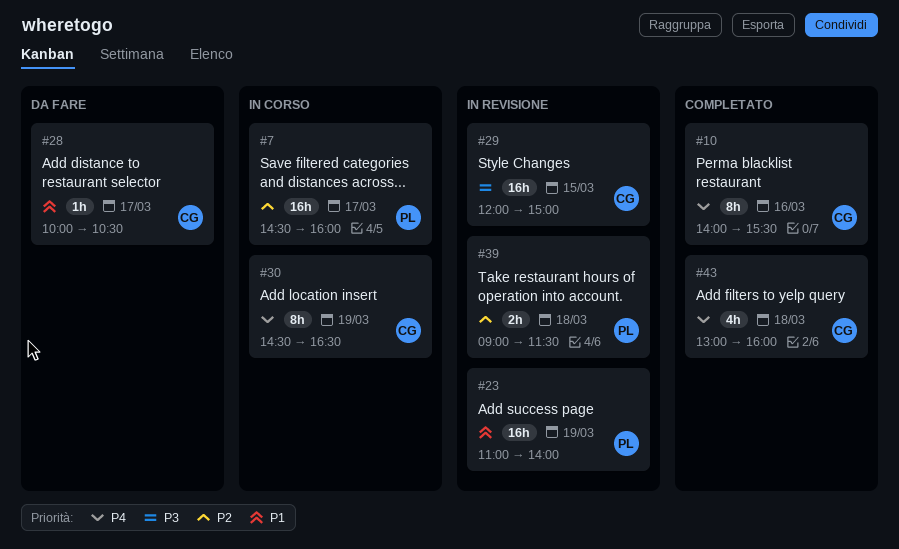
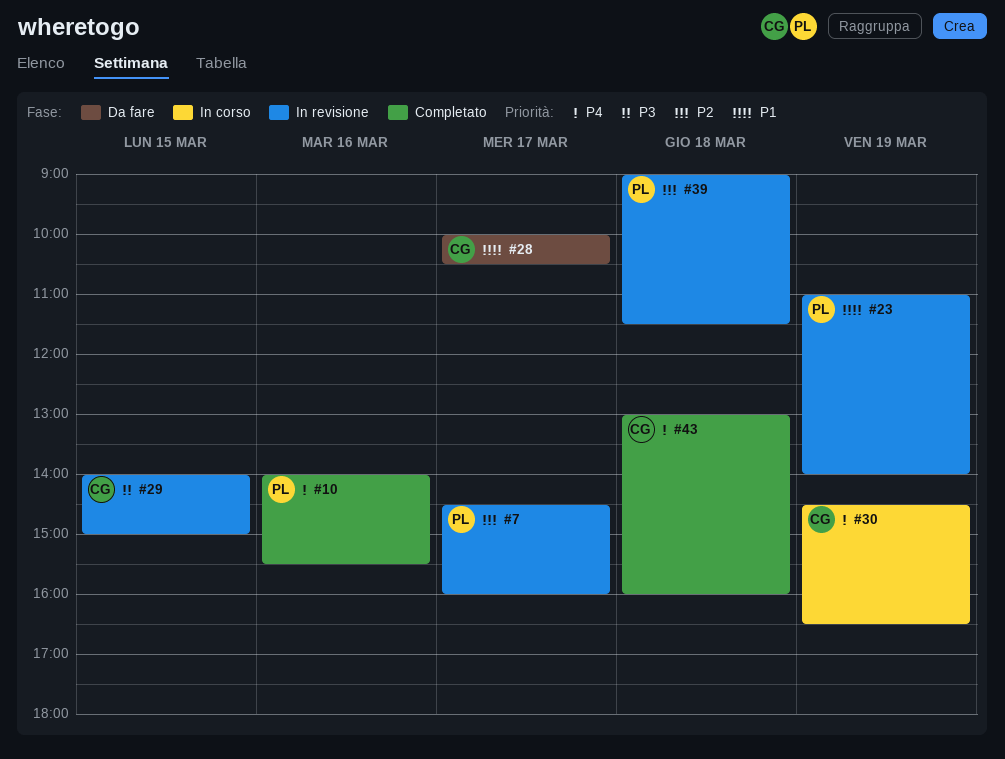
#7, status: In corso -> In revisione
#10, owner: CG -> PL
#29, begins: 12:00 -> 14:00

